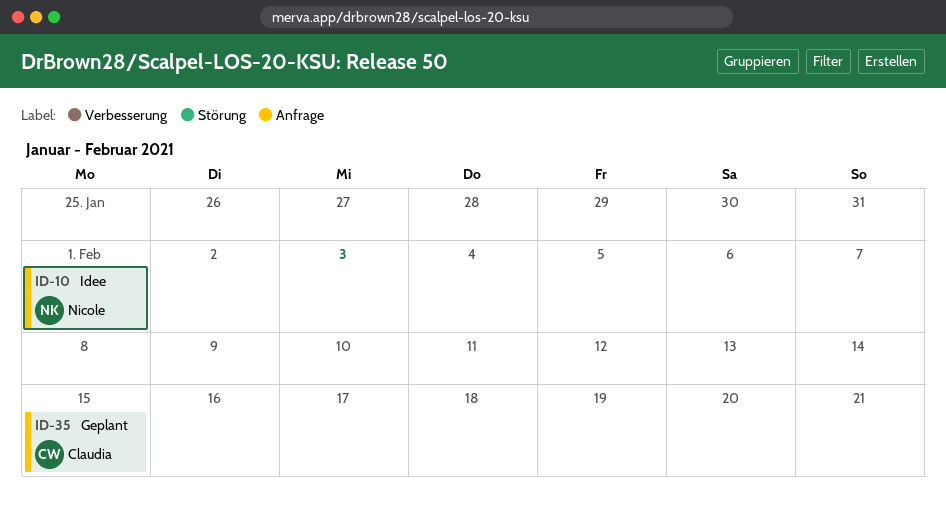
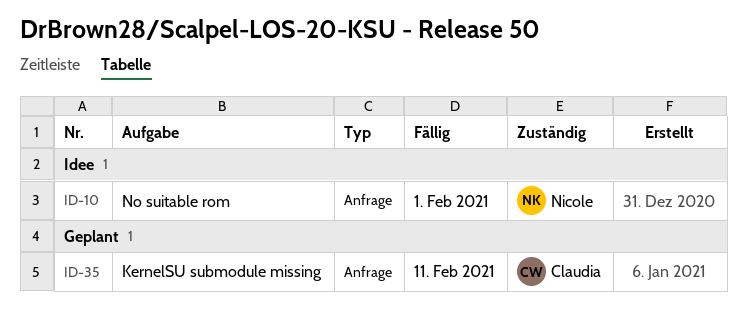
ID-35, due: Feb 15 -> Feb 11

